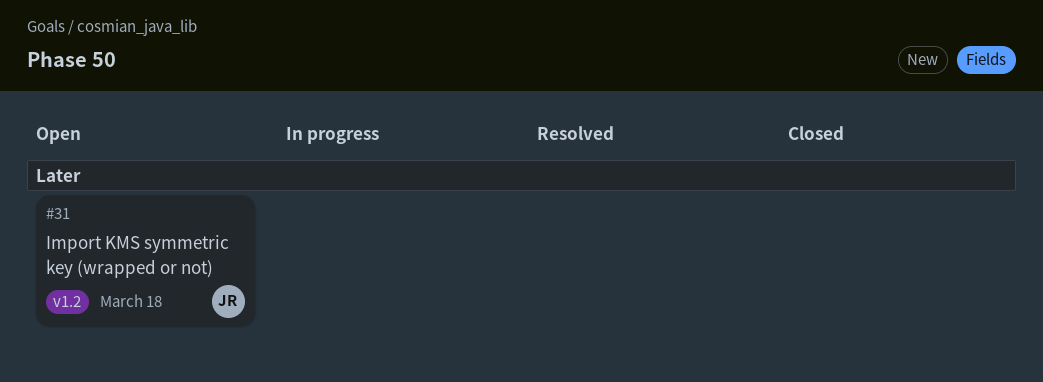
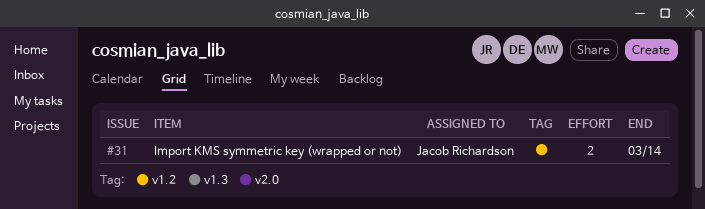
#31, due: Mar 18 -> Mar 14

